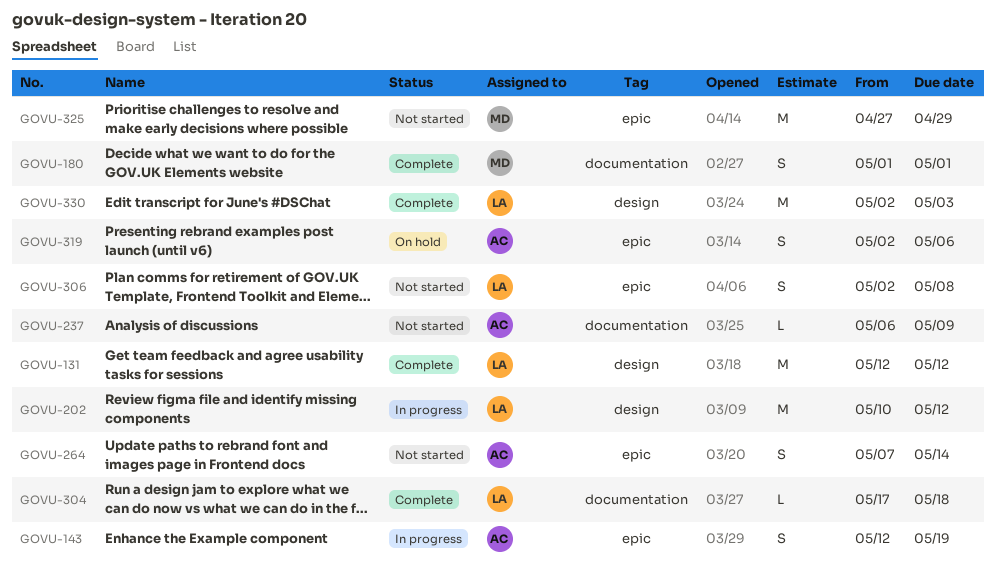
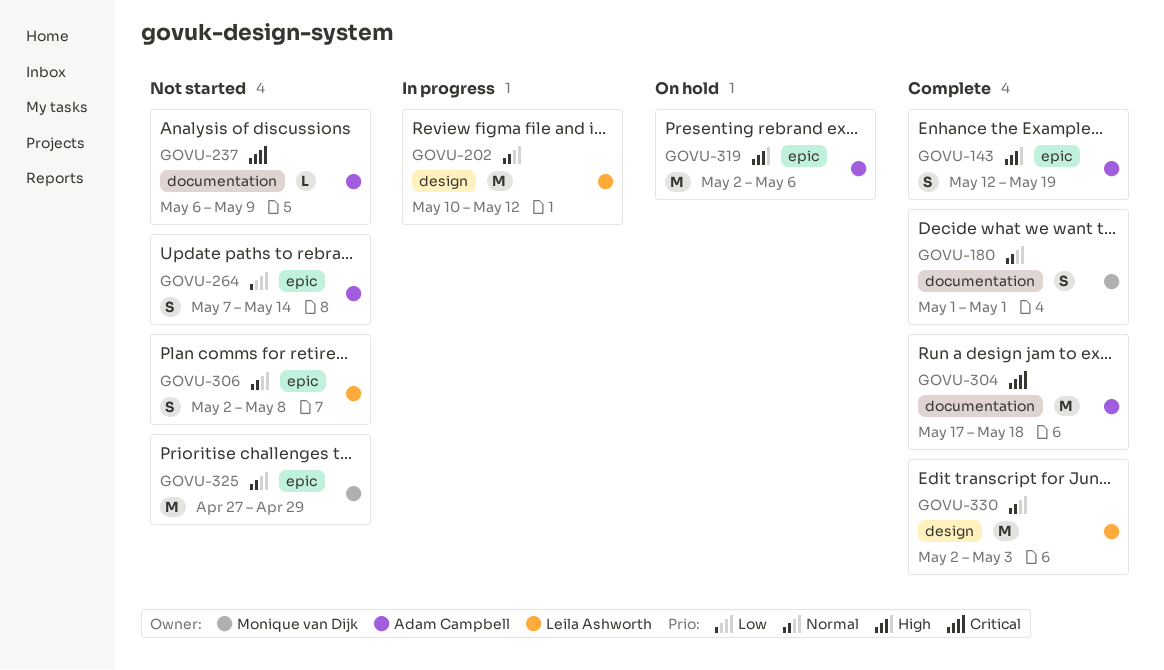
GOVU-131: present -> none
GOVU-143, status: In progress -> Complete
GOVU-304, owner: Leila Ashworth -> Adam Campbell
GOVU-304, estimate: L -> M
GOVU-319, estimate: S -> M

